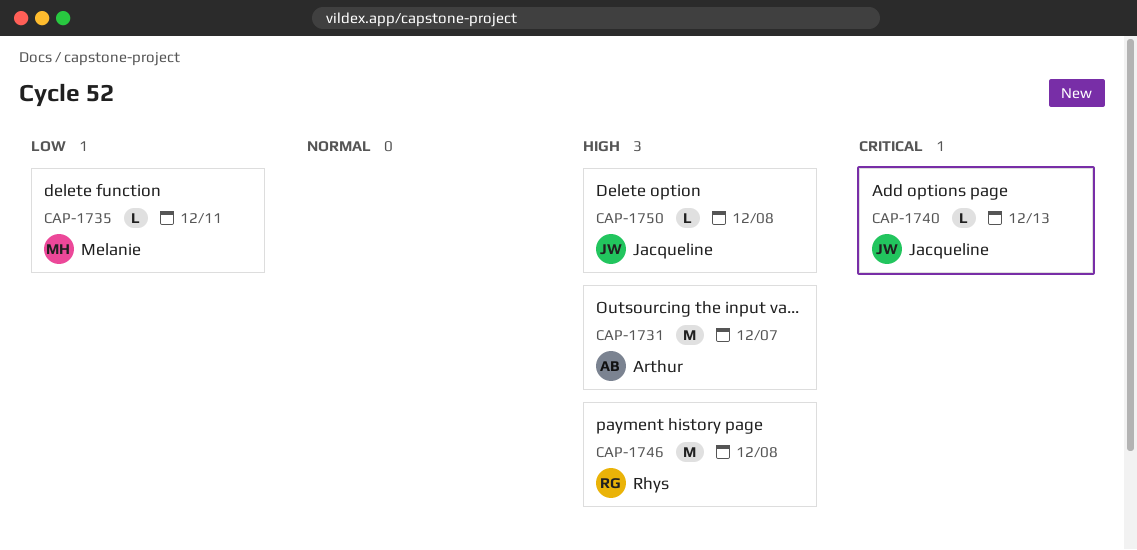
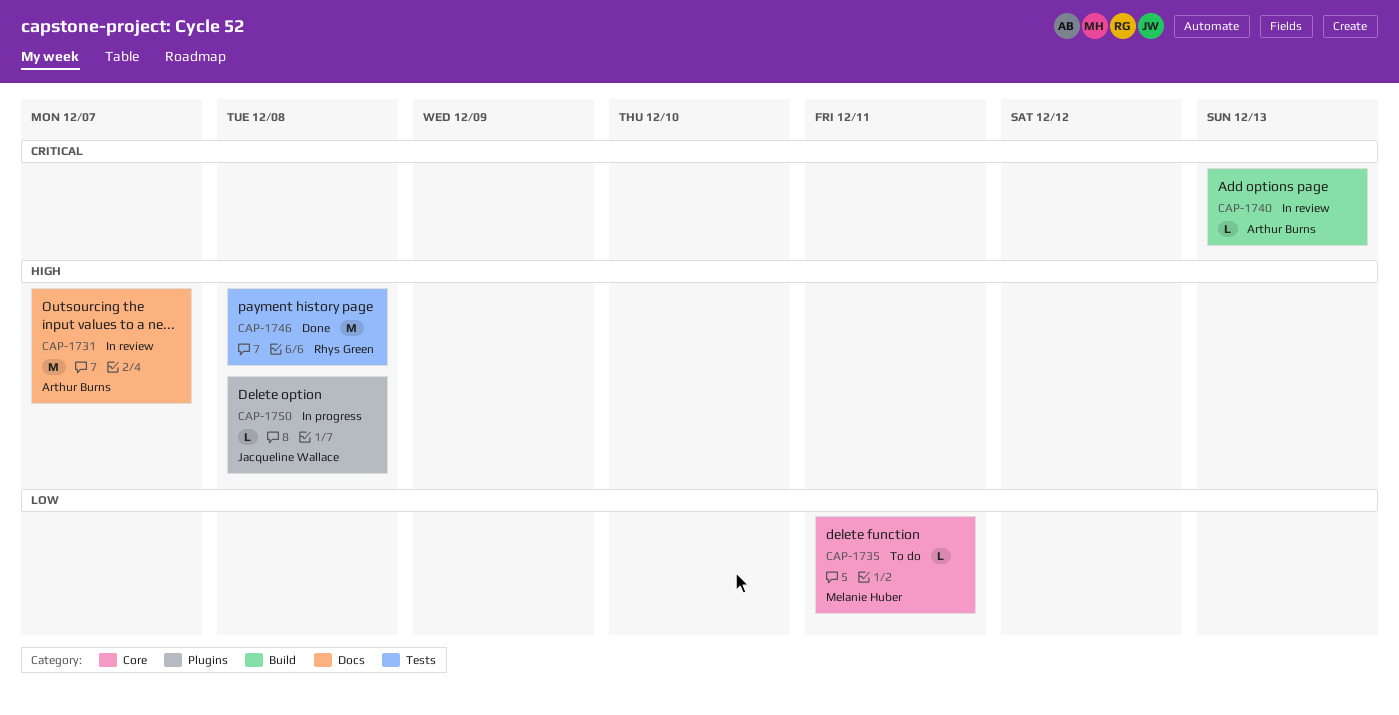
CAP-1740, owner: Jacqueline Wallace -> Arthur Burns

